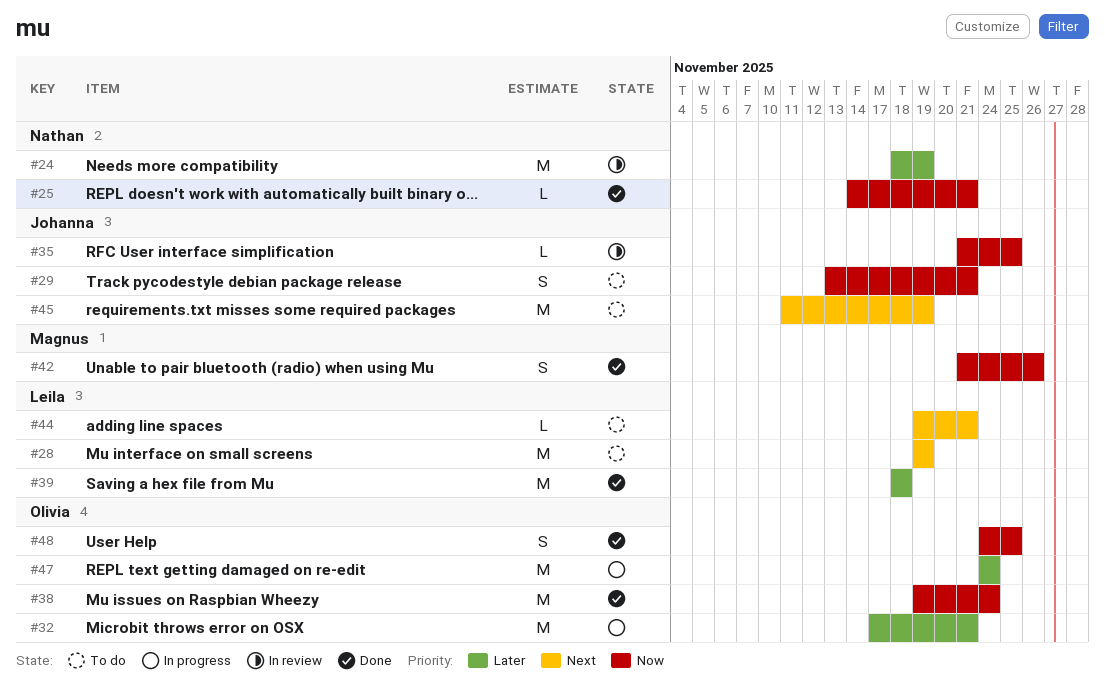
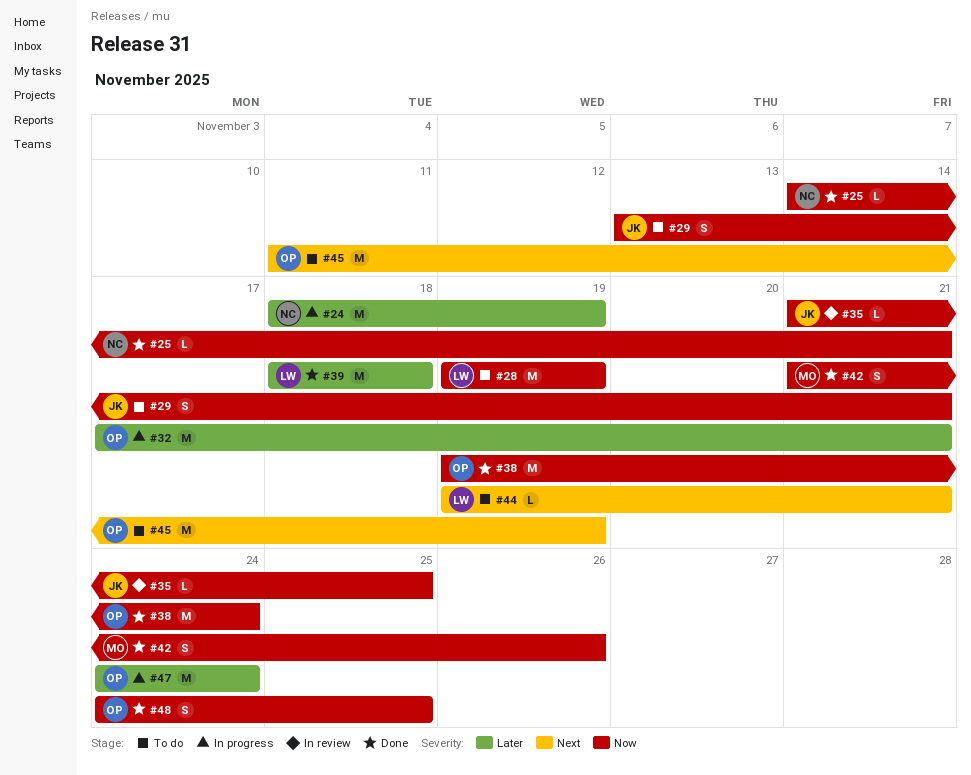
#24, status: In review -> In progress
#28, priority: Next -> Now
#45, owner: Johanna -> Olivia

